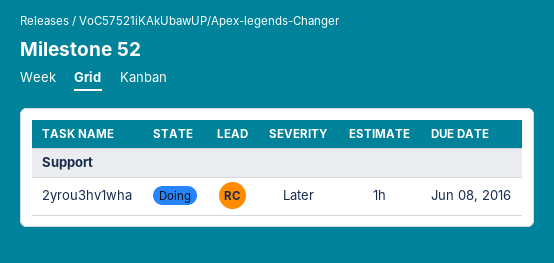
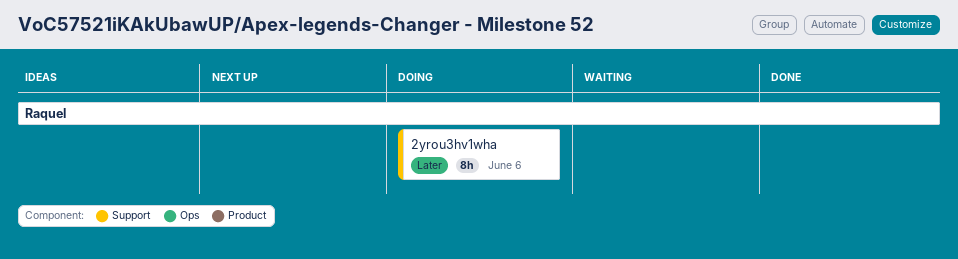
2yrou3hv1wha, estimate: 1h -> 8h
2yrou3hv1wha, due: Jun 8 -> Jun 6

